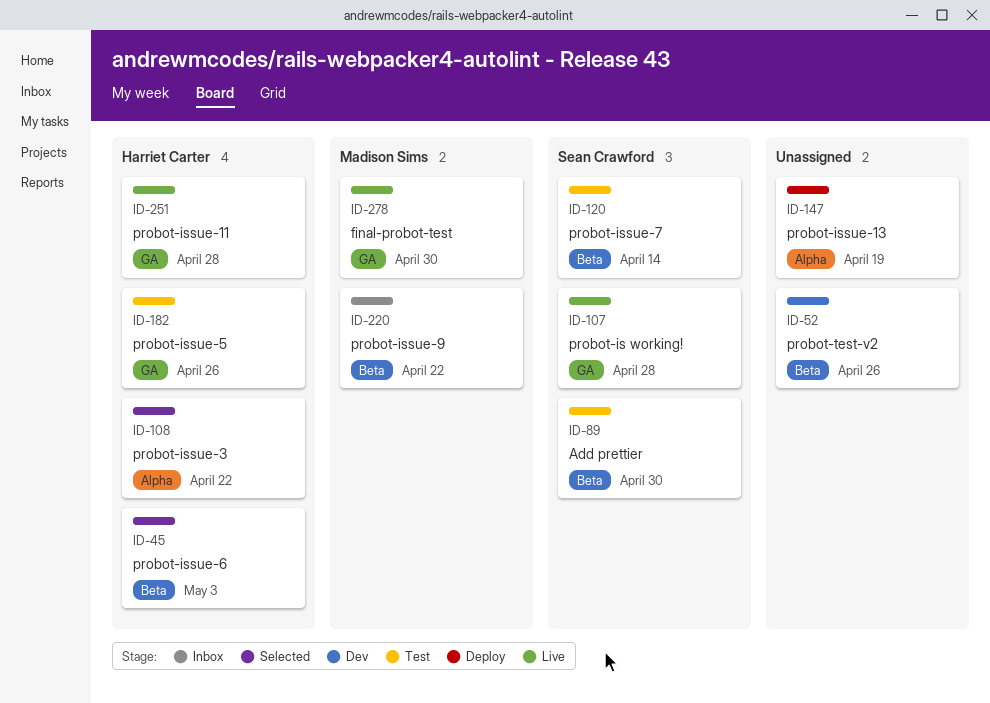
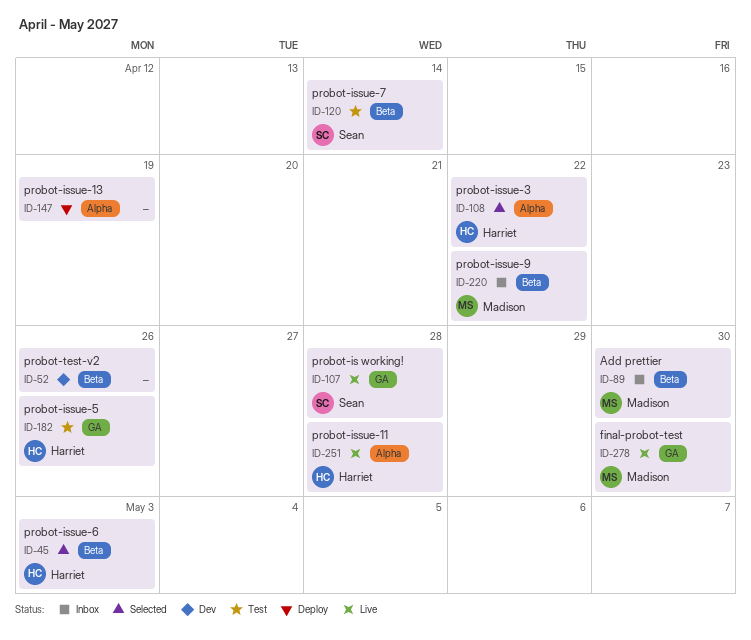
ID-89, status: Test -> Inbox
ID-89, owner: Sean Crawford -> Madison Sims
ID-251, label: GA -> Alpha

